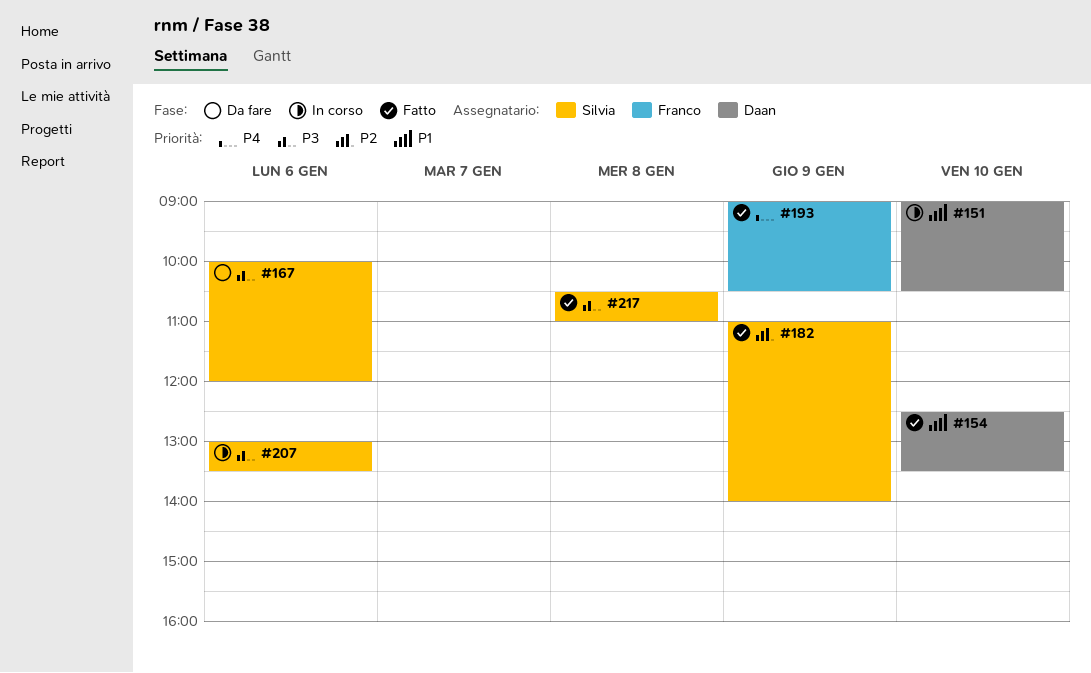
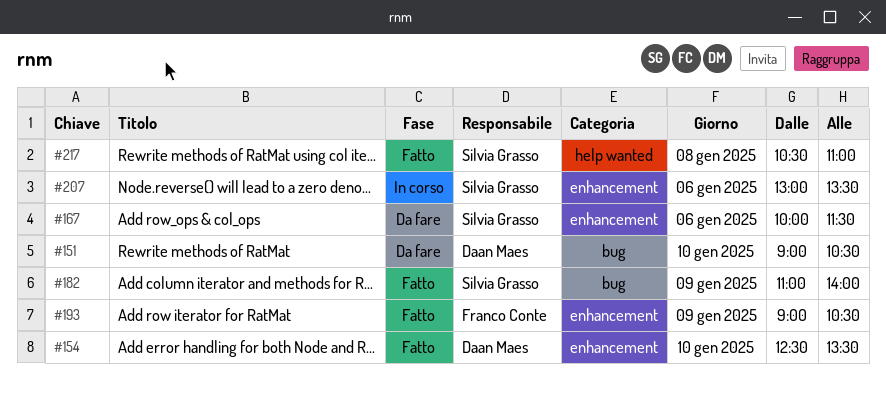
#151, status: In corso -> Da fare
#167, ends: 12:00 -> 11:30

